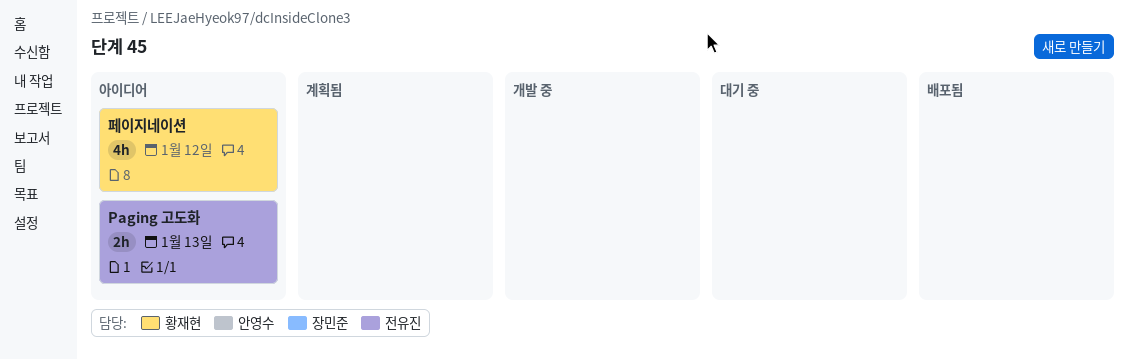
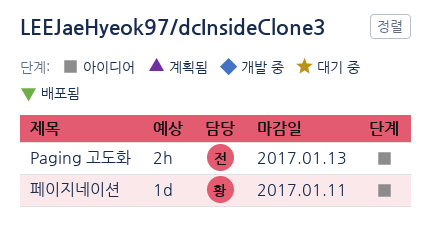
페이지네이션, estimate: 4h -> 1d
페이지네이션, due: Jan 12 -> Jan 11

